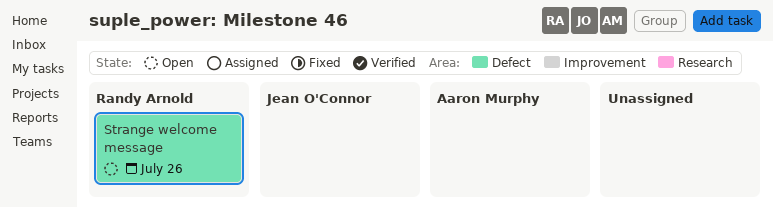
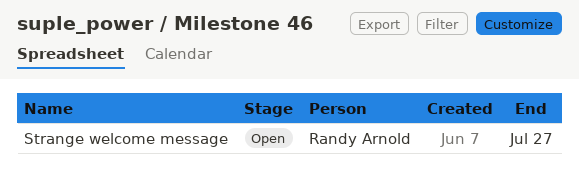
Strange welcome message, due: Jul 26 -> Jul 27

